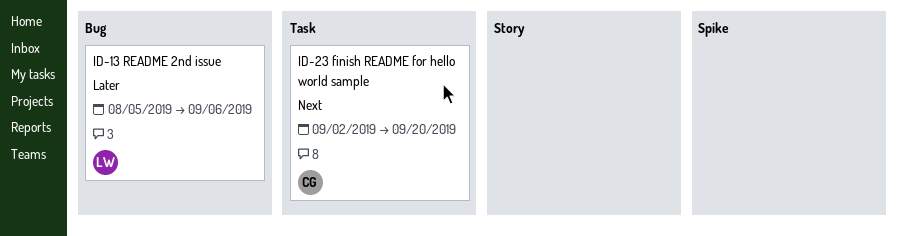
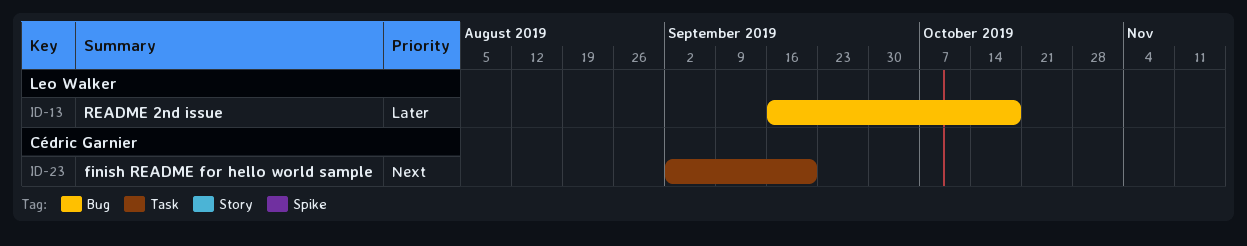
ID-13, start: Aug 5 -> Sep 16
ID-13, due: Sep 6 -> Oct 18

